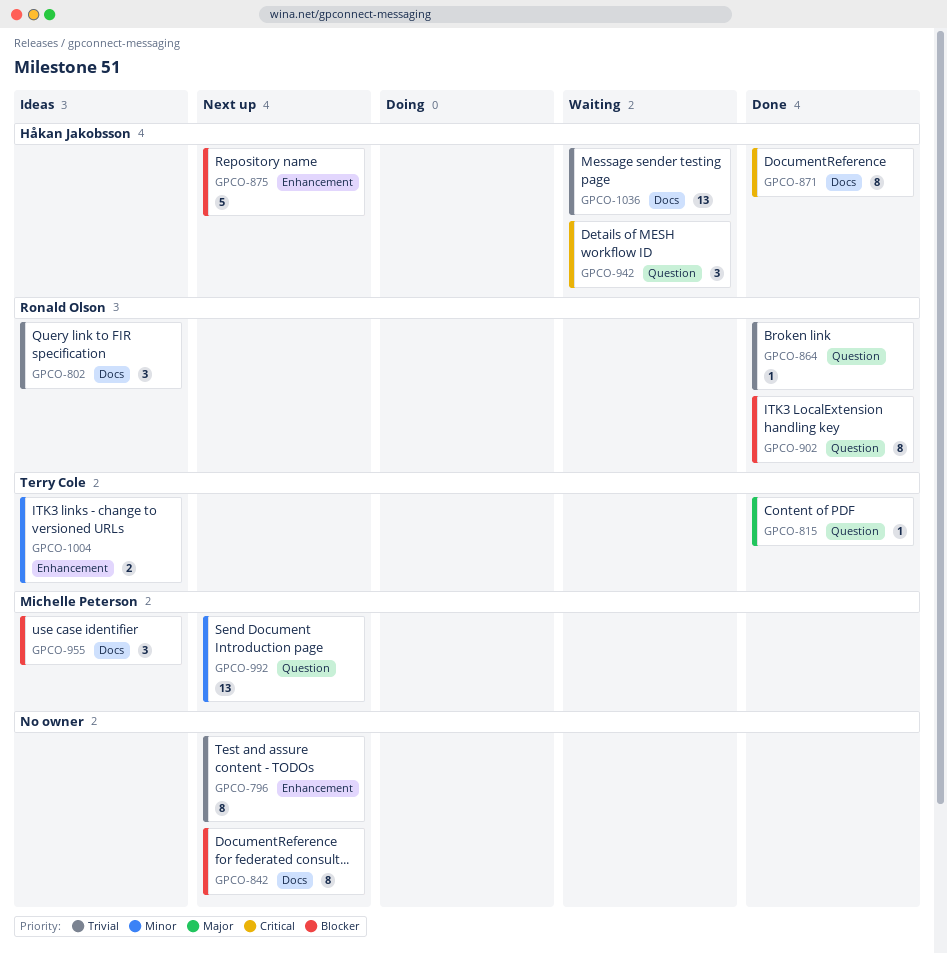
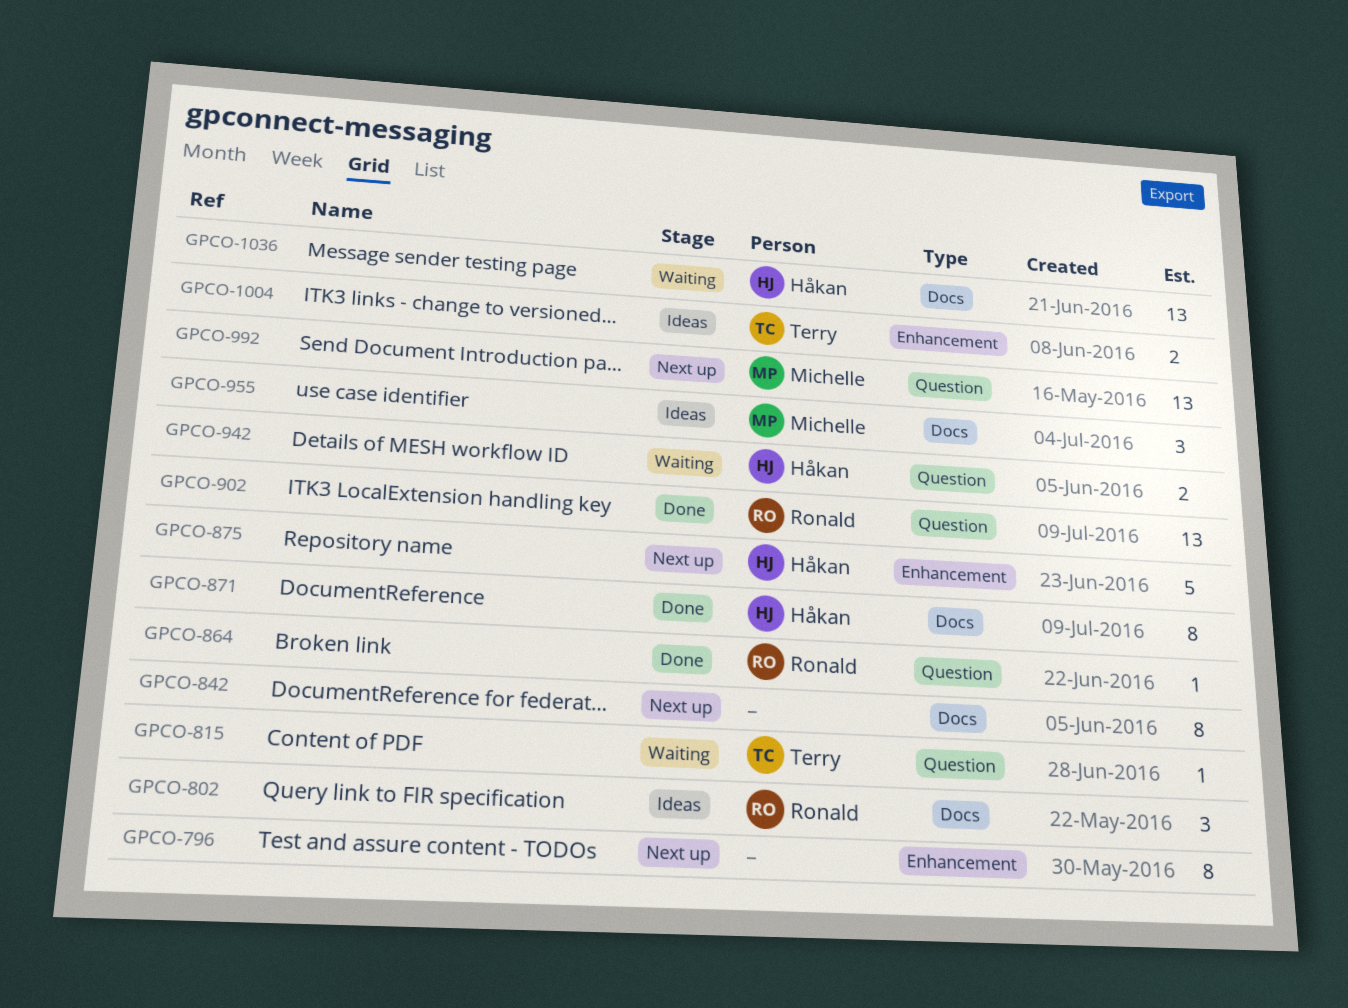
GPCO-815, status: Done -> Waiting
GPCO-902, estimate: 8 -> 13
GPCO-942, estimate: 3 -> 2

